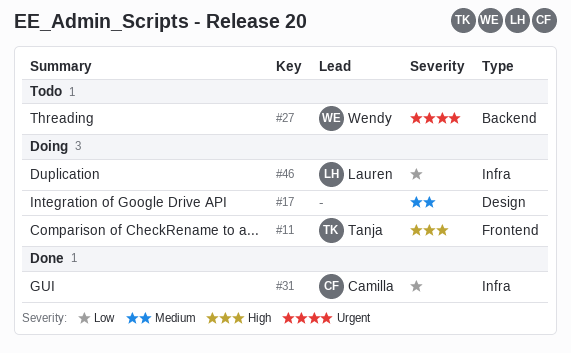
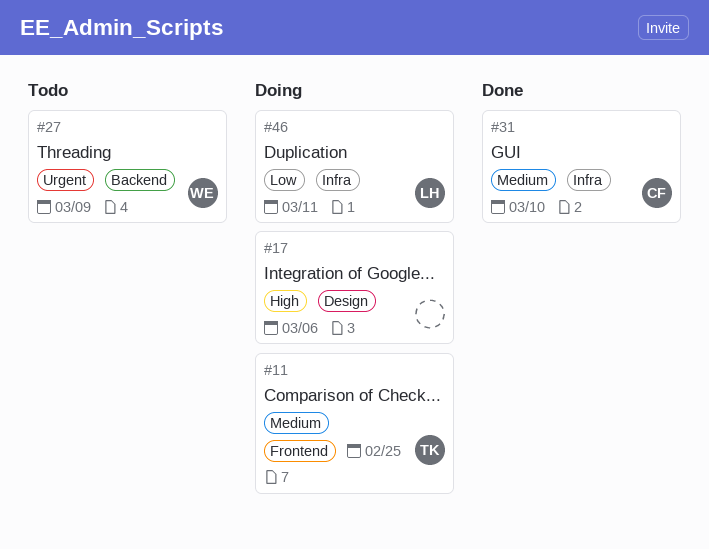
#11, priority: High -> Medium
#17, priority: Medium -> High
#31, priority: Low -> Medium

